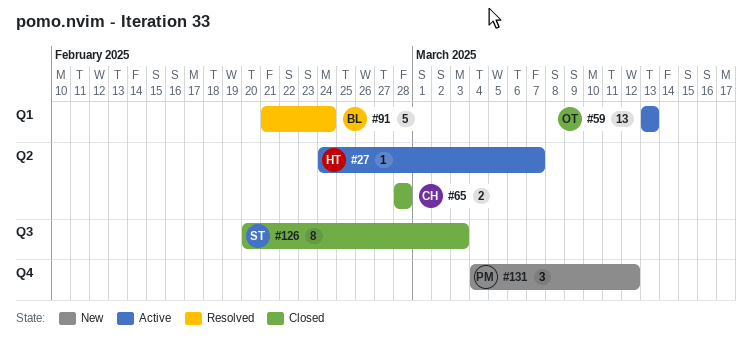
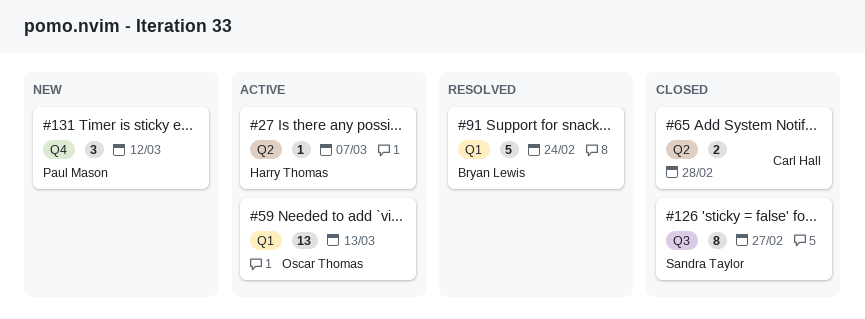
#126, due: Mar 3 -> Feb 27

